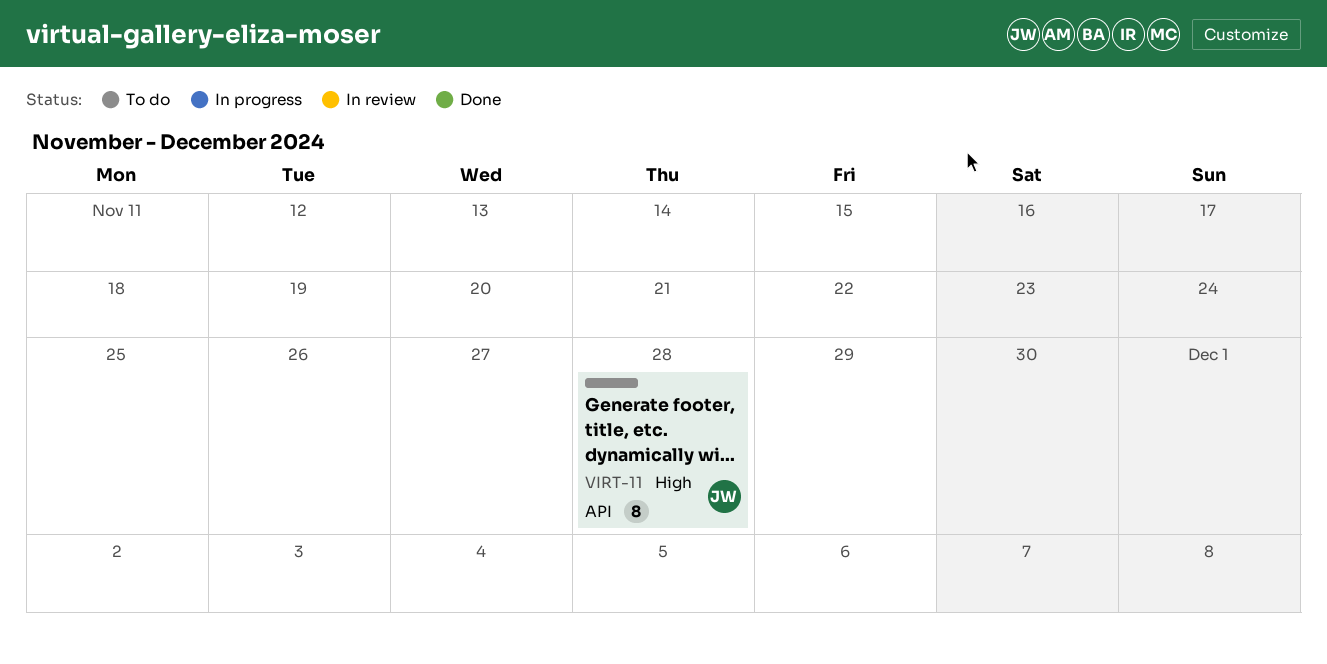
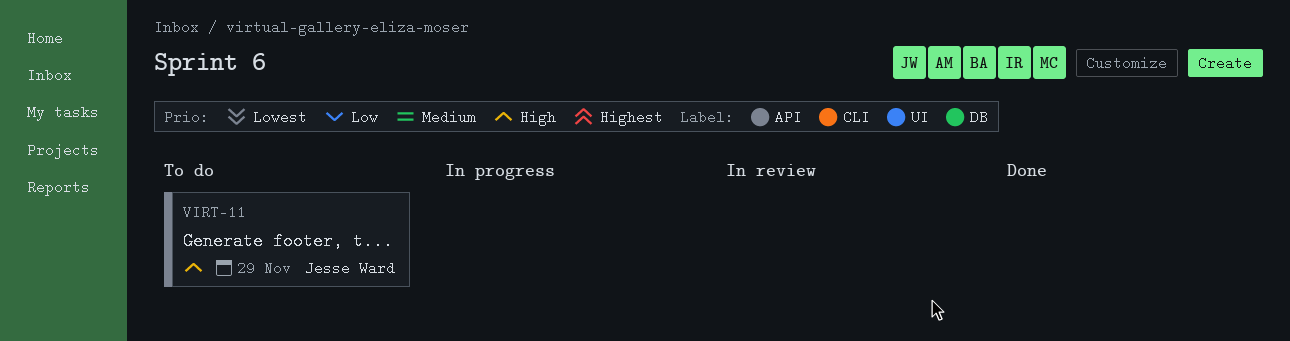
VIRT-11, due: Nov 28 -> Nov 29

